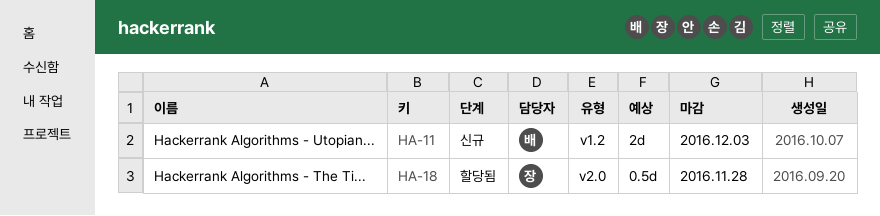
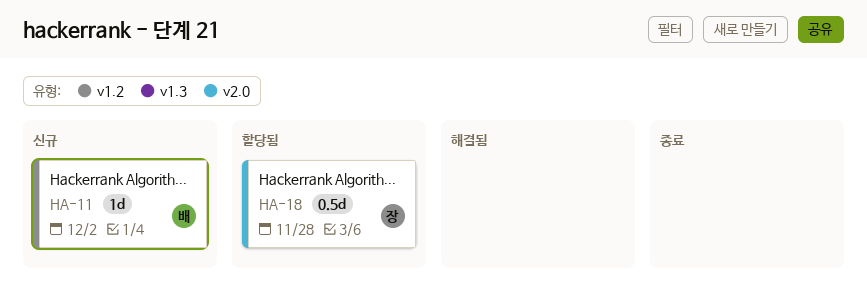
HA-11, estimate: 2d -> 1d
HA-11, due: Dec 3 -> Dec 2

